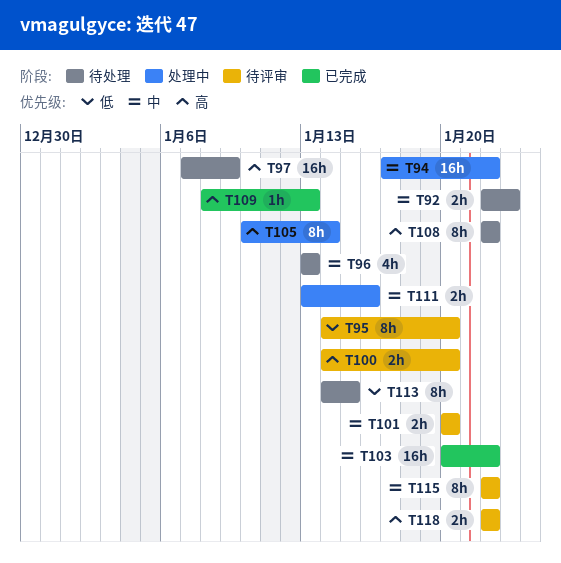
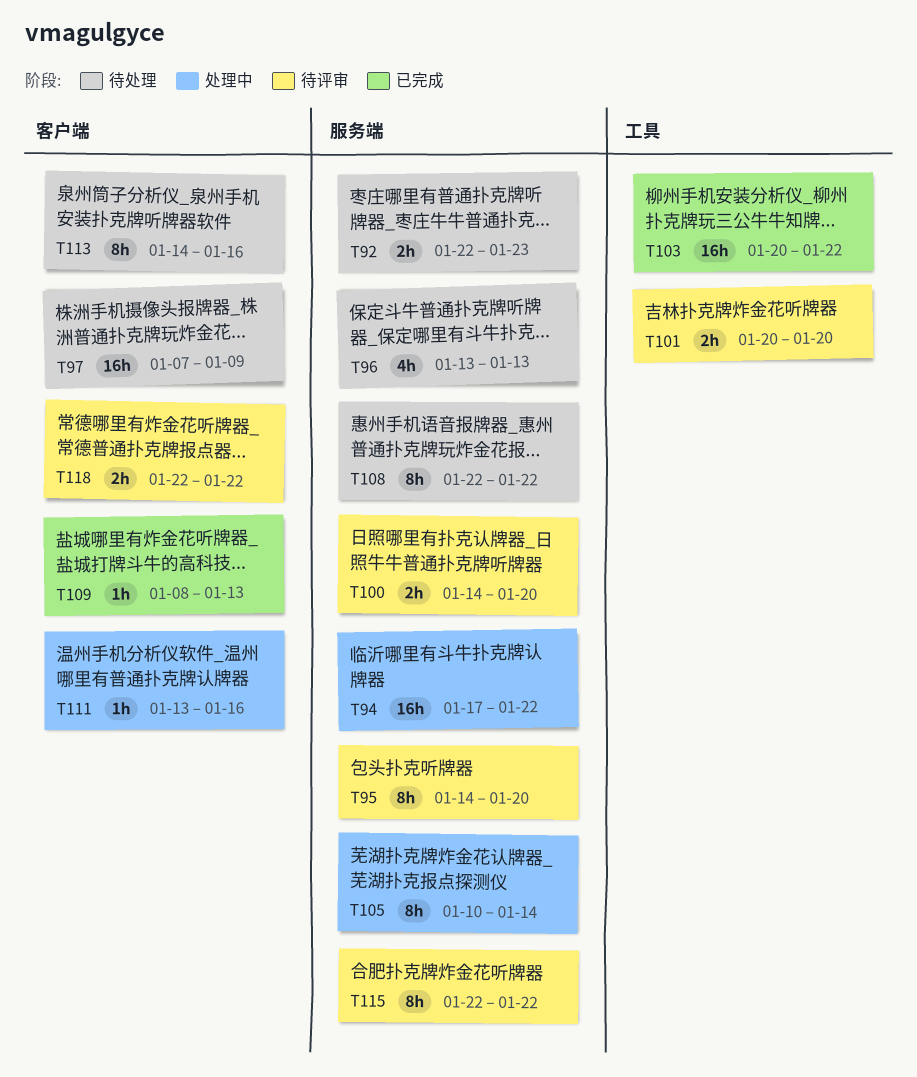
T111, estimate: 2h -> 1h
T113, due: Jan 15 -> Jan 16

